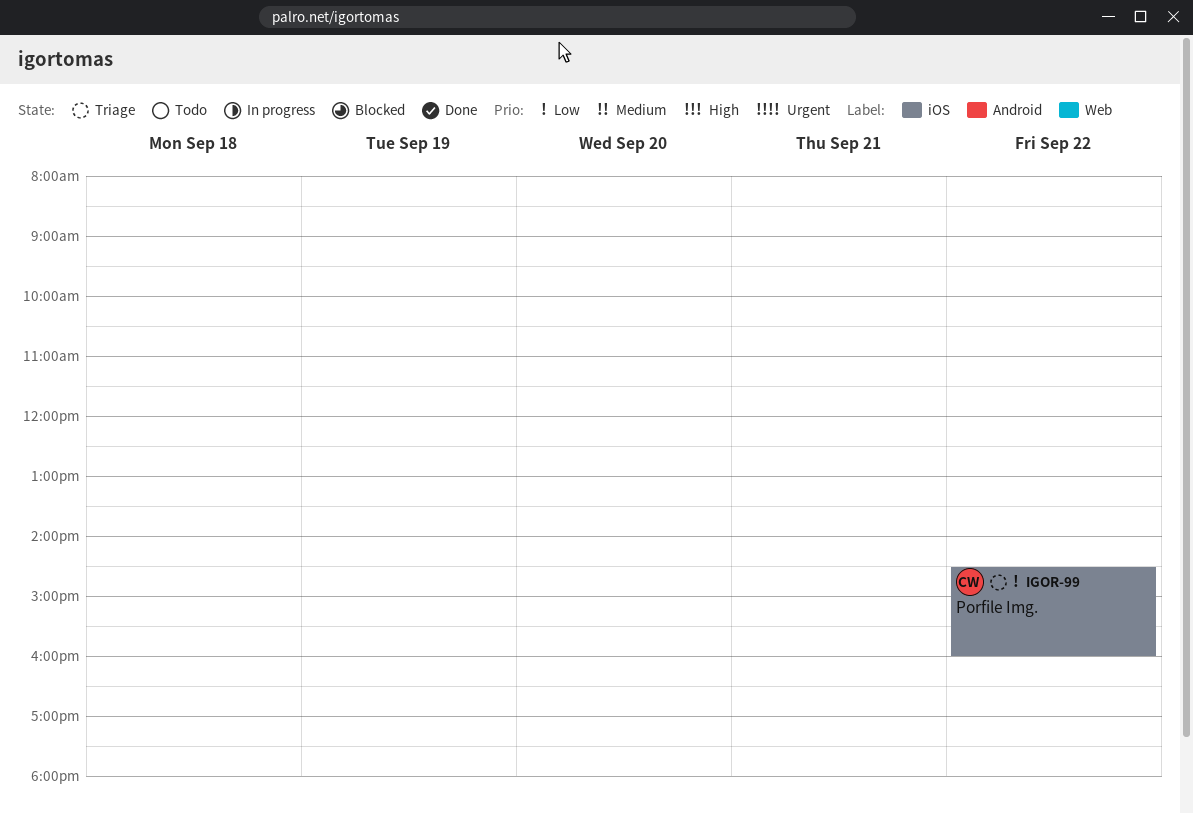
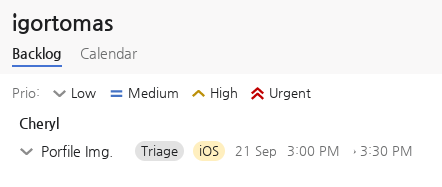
Porfile Img., day: Sep 22 -> Sep 21
Porfile Img., begins: 14:30 -> 15:00
Porfile Img., ends: 16:00 -> 15:30

